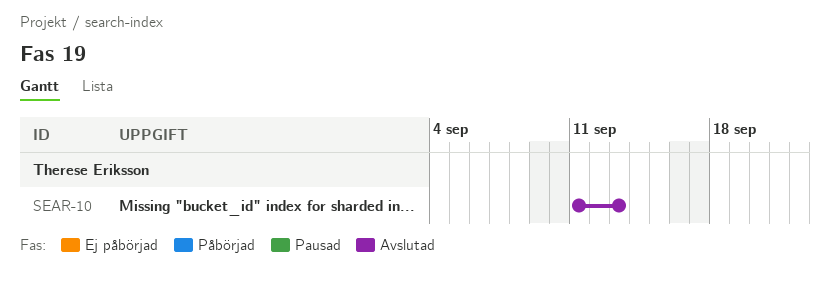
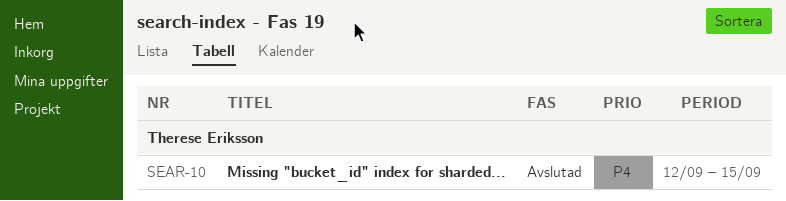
SEAR-10, start: Sep 11 -> Sep 12
SEAR-10, due: Sep 13 -> Sep 15

